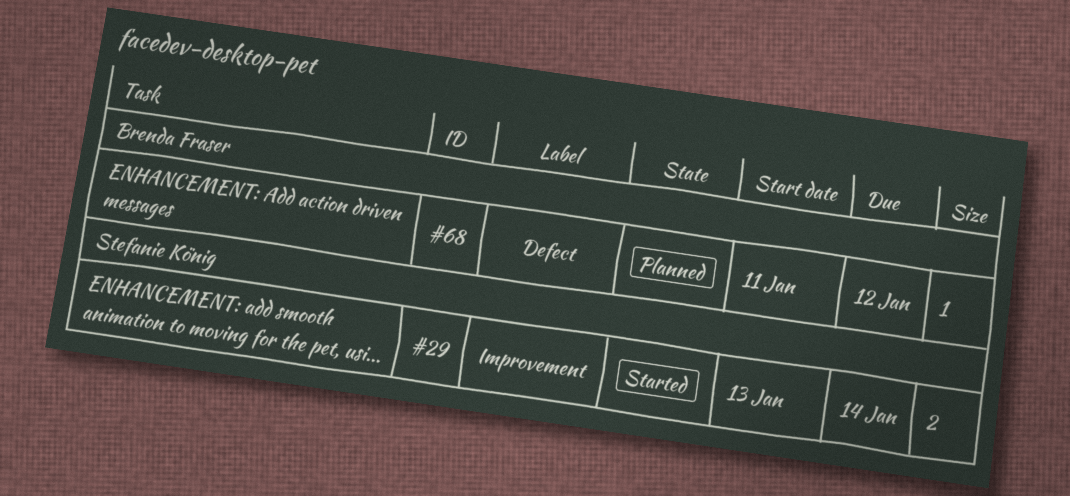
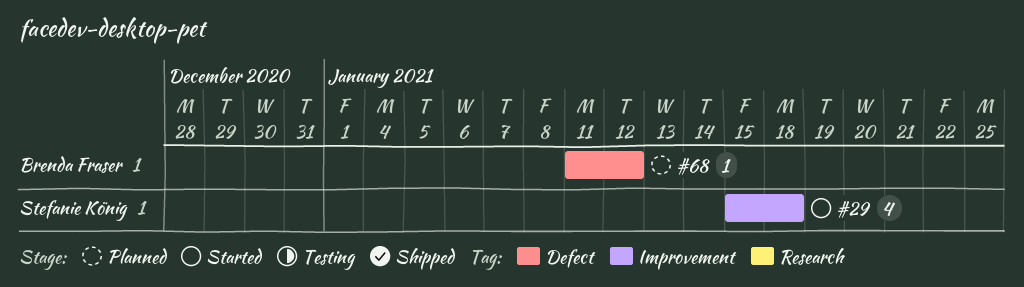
#29, estimate: 2 -> 4
#29, start: Jan 13 -> Jan 15
#29, due: Jan 14 -> Jan 18

